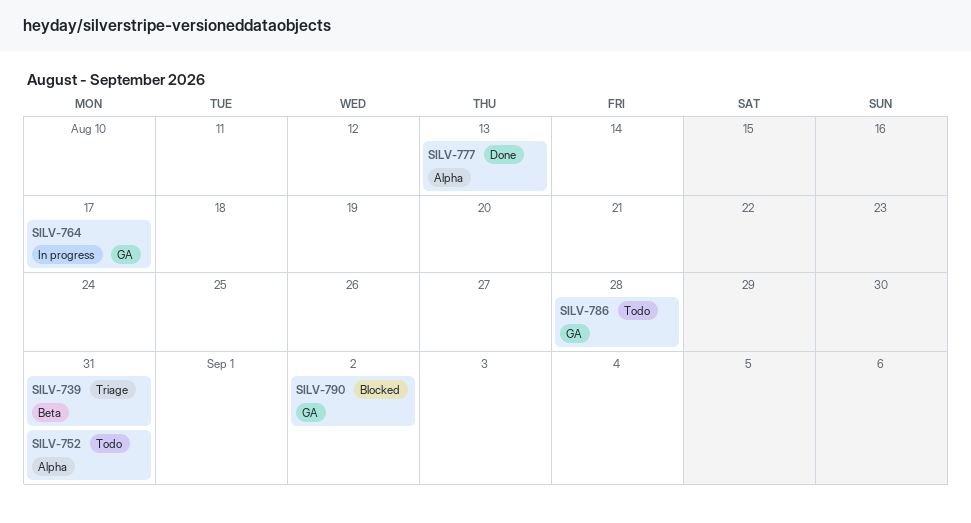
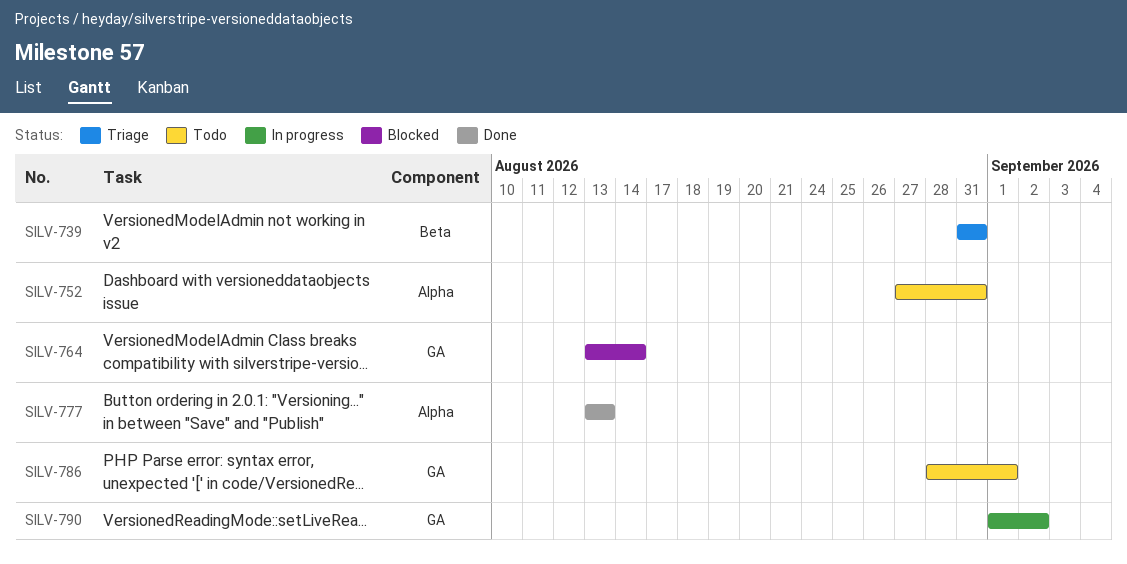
SILV-764, status: In progress -> Blocked
SILV-764, due: Aug 17 -> Aug 14
SILV-786, due: Aug 28 -> Sep 1
SILV-790, status: Blocked -> In progress

